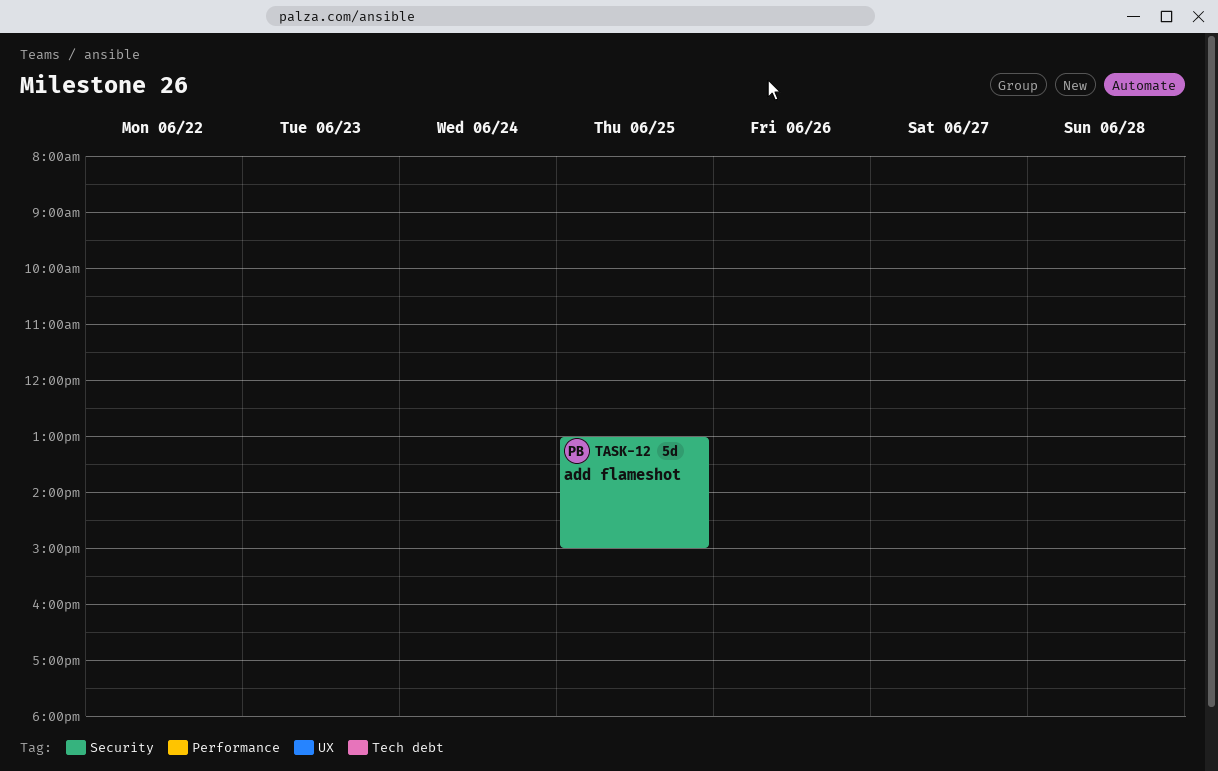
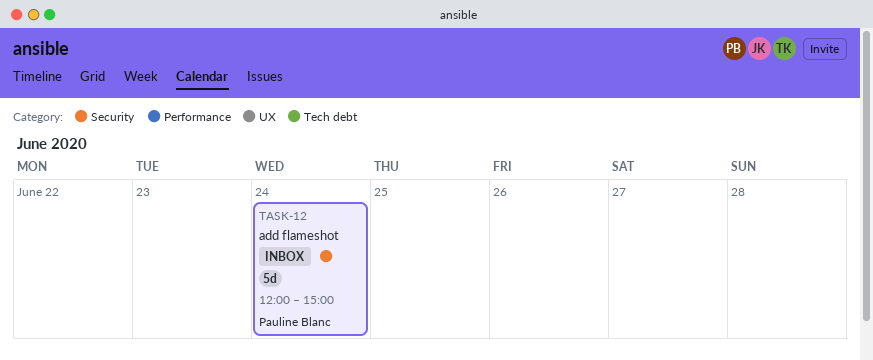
TASK-12, day: Jun 25 -> Jun 24
TASK-12, begins: 13:00 -> 12:00

